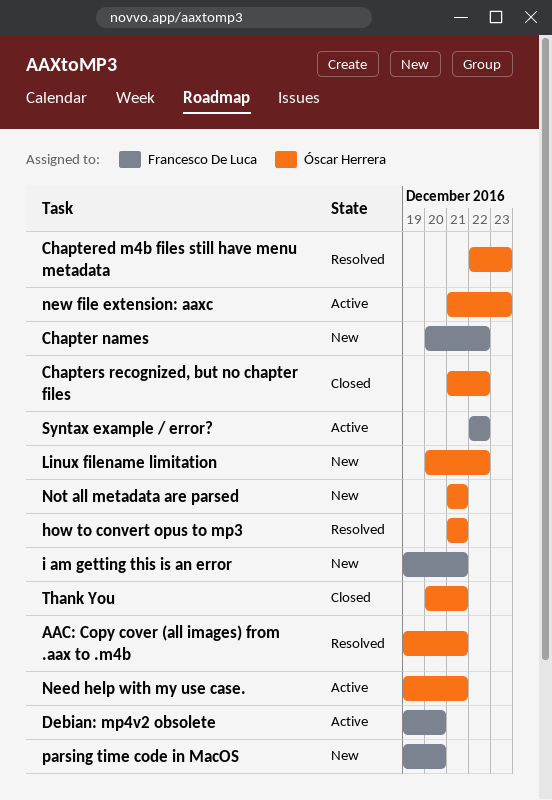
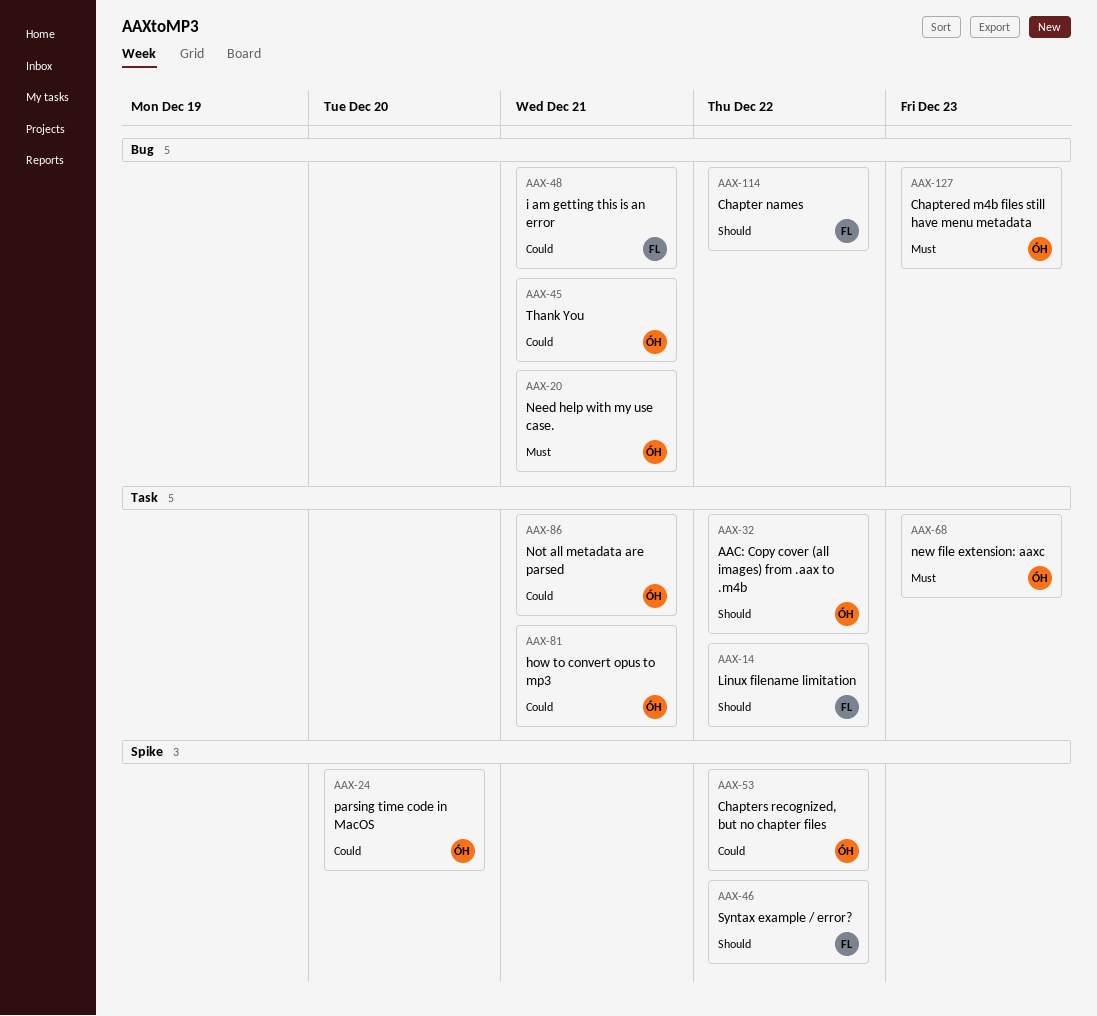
AAC: Copy cover (all images) from .aax to .m4b, due: Dec 21 -> Dec 22
Debian: mp4v2 obsolete: present -> none
Linux filename limitation, owner: Óscar Herrera -> Francesco De Luca
parsing time code in MacOS, owner: Francesco De Luca -> Óscar Herrera

